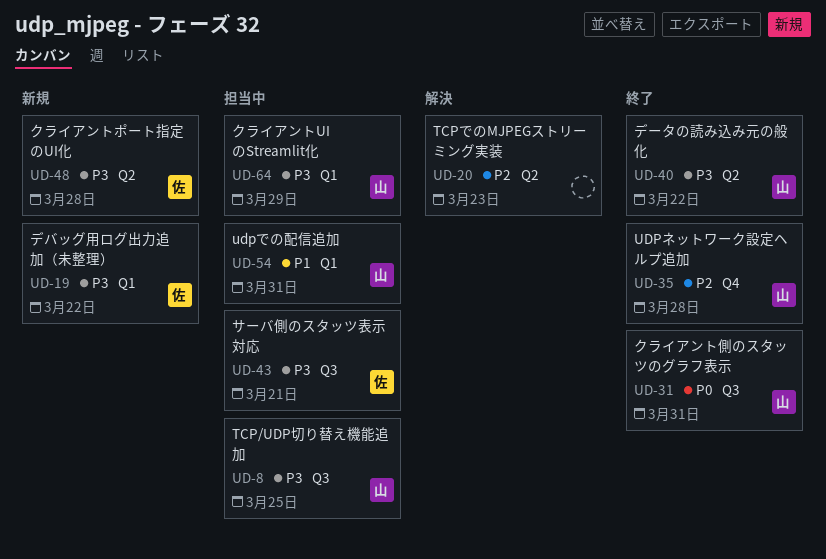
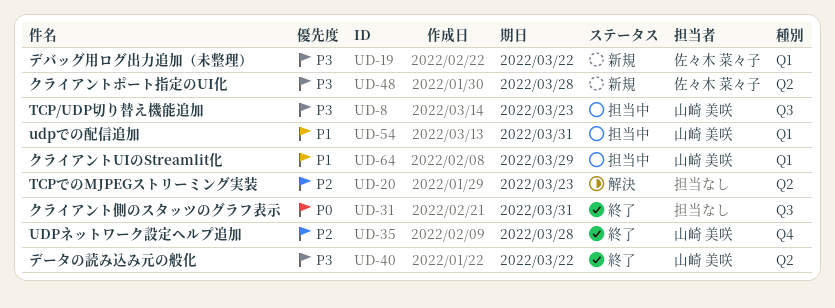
UD-8, due: Mar 25 -> Mar 23
UD-31, owner: 山崎 美咲 -> none
UD-43: present -> none
UD-64, priority: P3 -> P1

